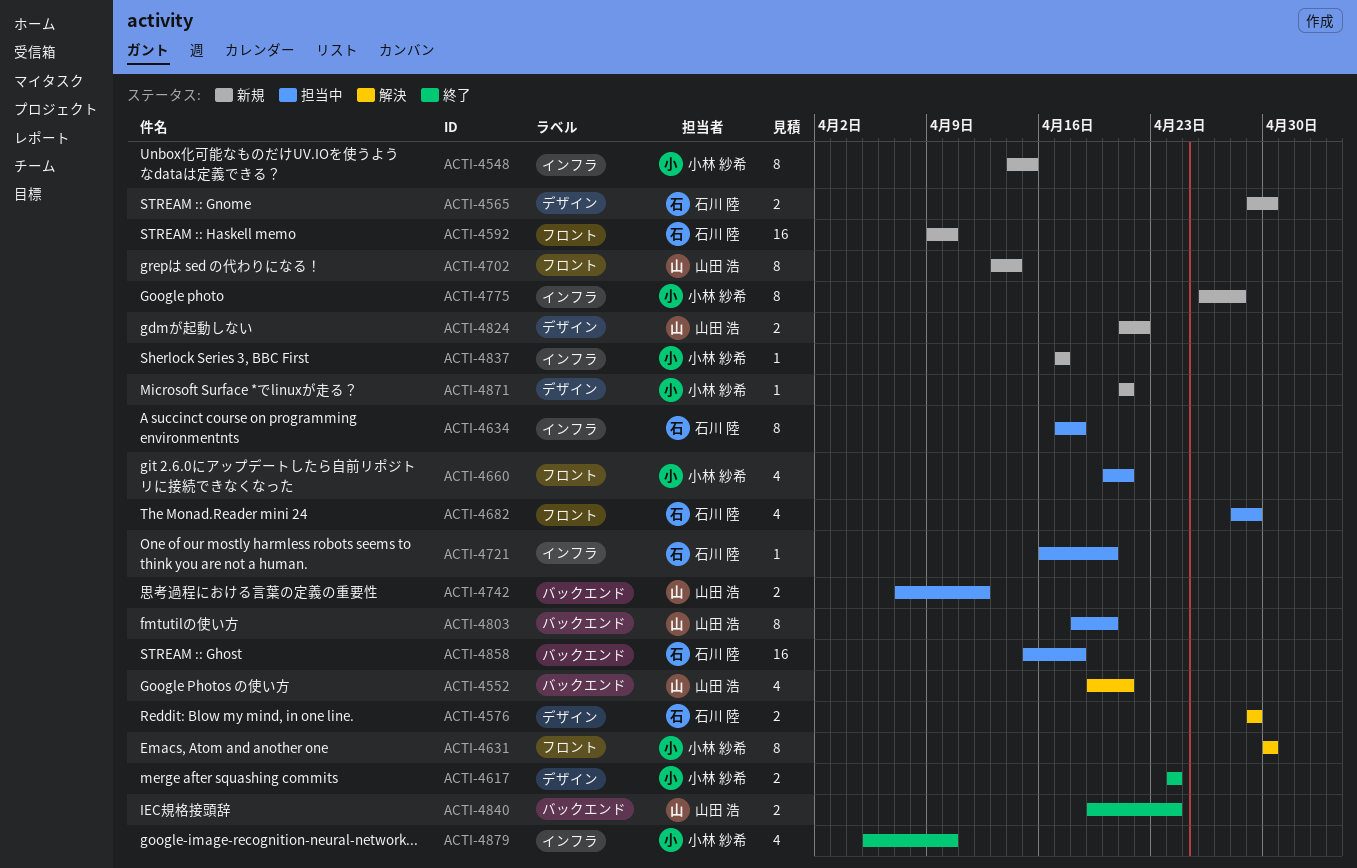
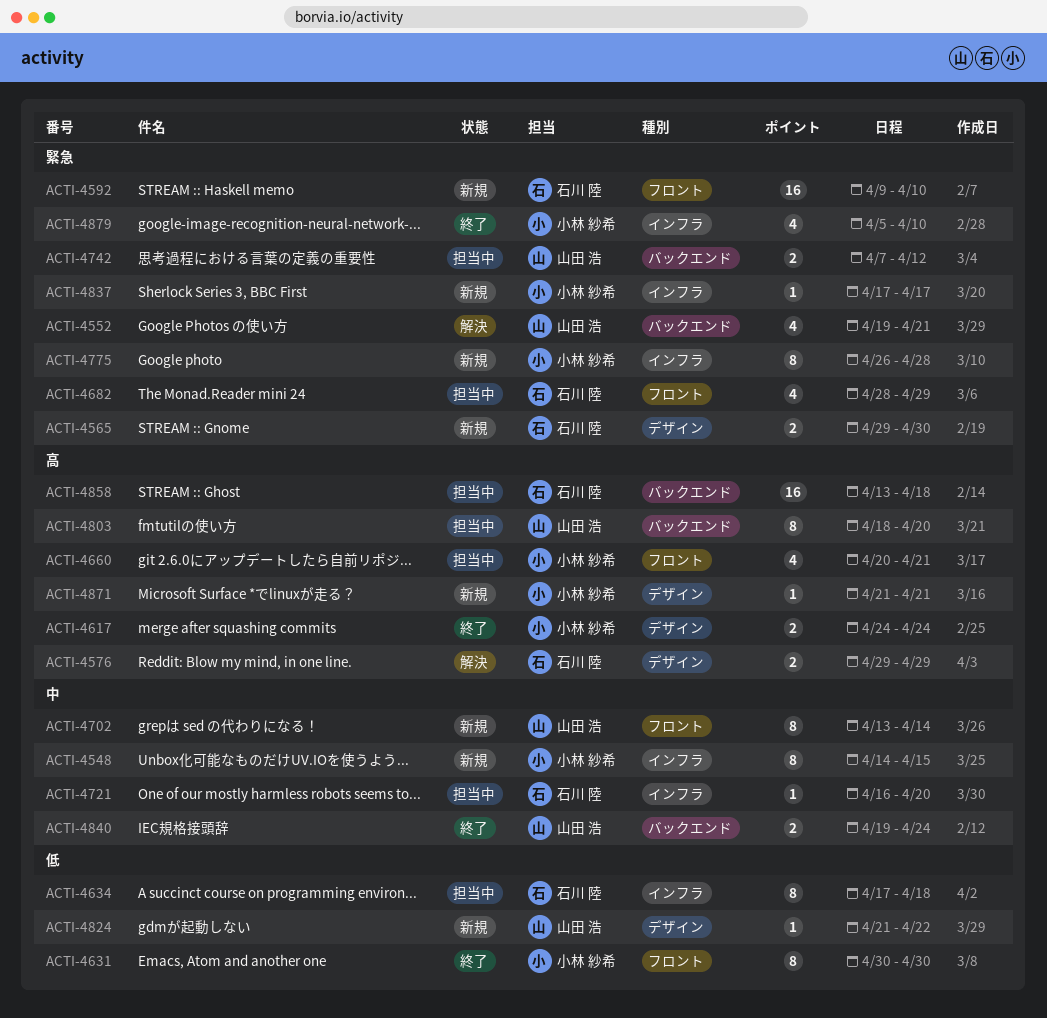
ACTI-4631, status: 解決 -> 終了
ACTI-4824, estimate: 2 -> 1
ACTI-4858, start: Apr 15 -> Apr 13

